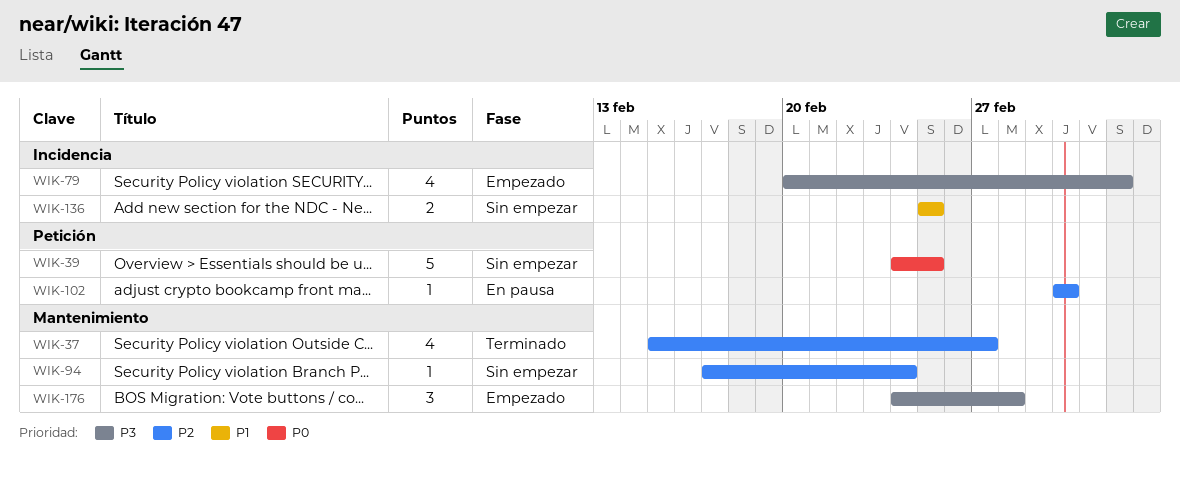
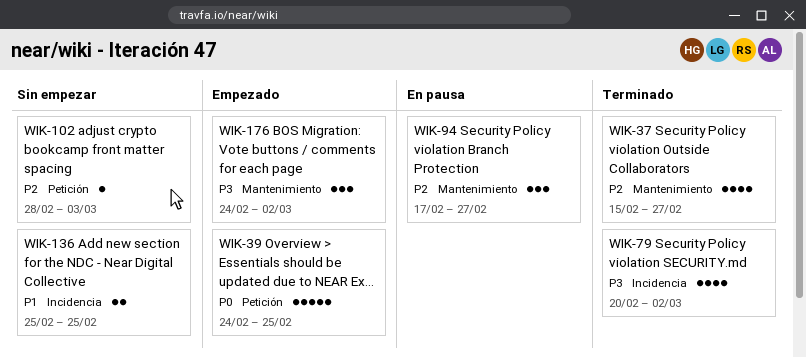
WIK-39, status: Sin empezar -> Empezado
WIK-79, status: Empezado -> Terminado
WIK-79, due: Mar 4 -> Mar 2
WIK-94, status: Sin empezar -> En pausa
WIK-94, estimate: 1 -> 3
WIK-94, due: Feb 24 -> Feb 27
WIK-102, status: En pausa -> Sin empezar
WIK-102, start: Mar 2 -> Feb 28
WIK-102, due: Mar 2 -> Mar 3
WIK-176, due: Feb 28 -> Mar 2

